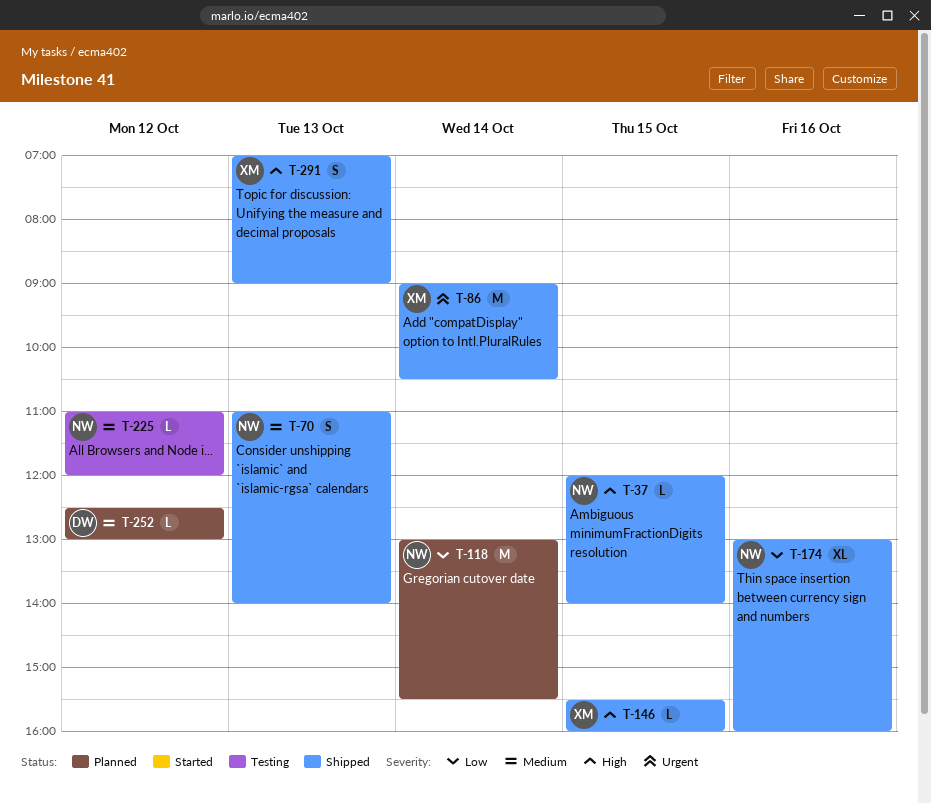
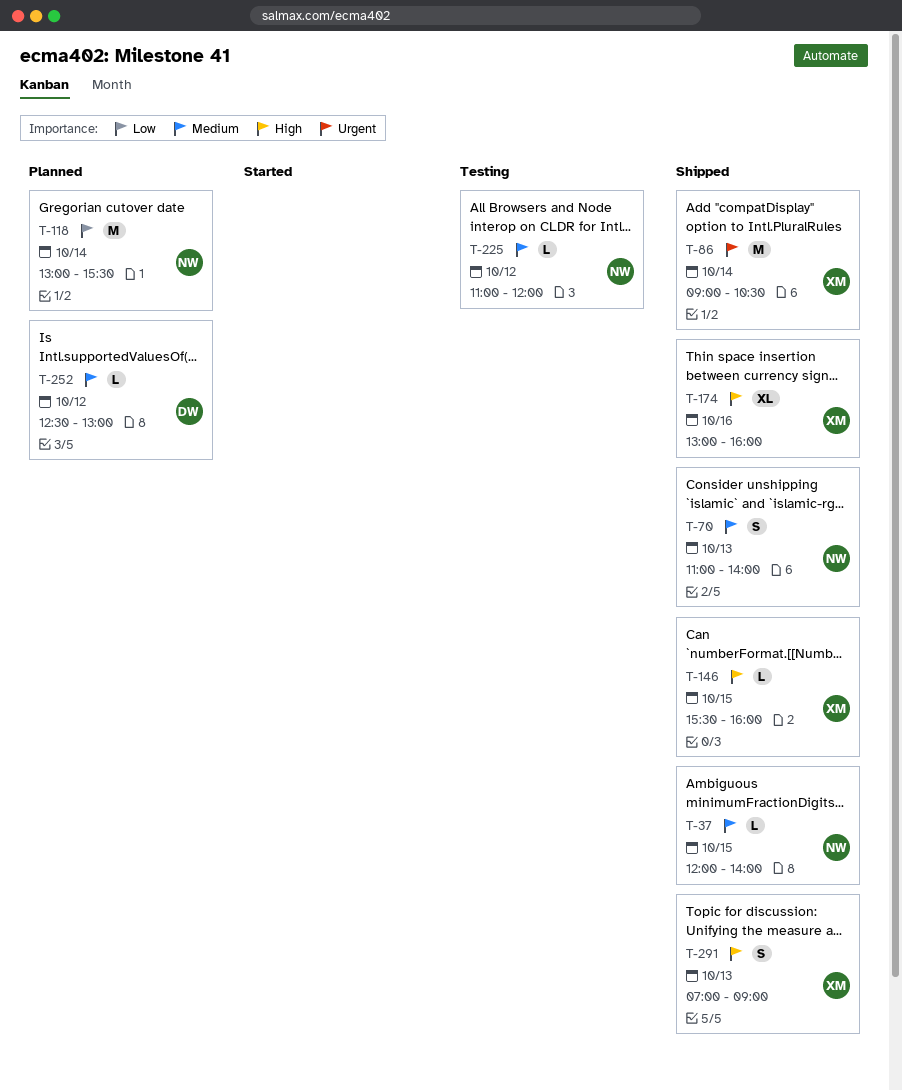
T-37, priority: High -> Medium
T-174, owner: NW -> XM
T-174, priority: Low -> High

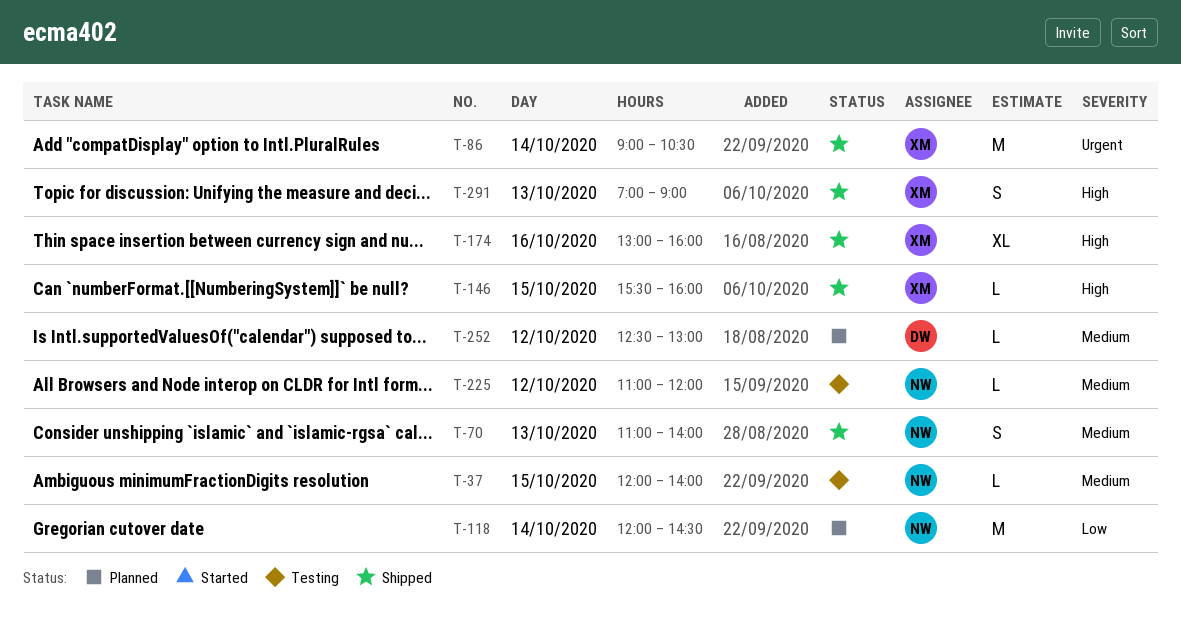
T-37, status: Shipped -> Testing
T-118, begins: 13:00 -> 12:00
T-118, ends: 15:30 -> 14:30

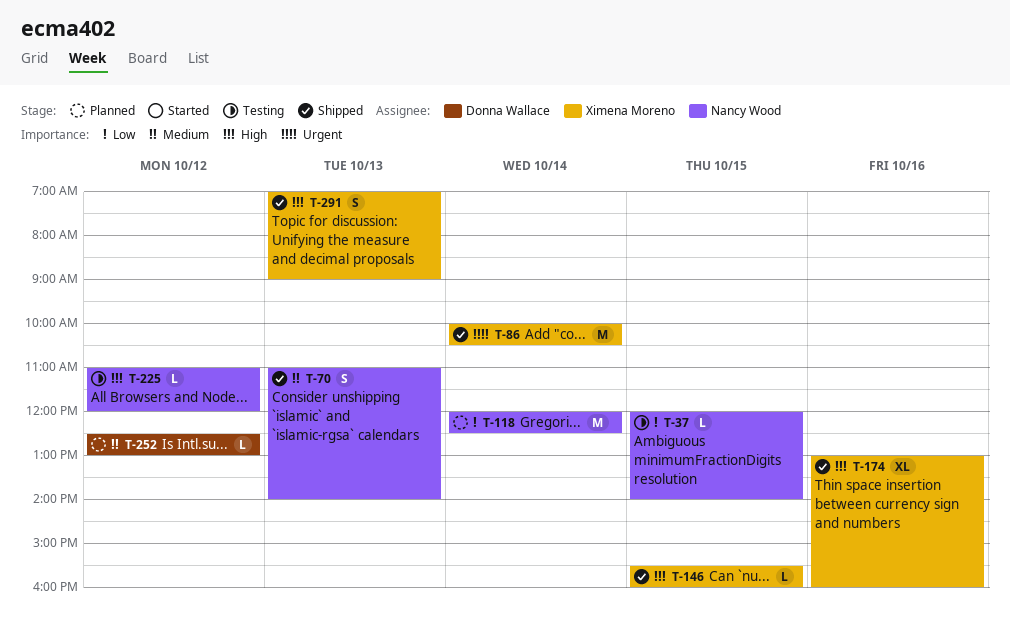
T-37, priority: Medium -> Low
T-86, begins: 09:00 -> 10:00
T-118, ends: 14:30 -> 12:30
T-225, priority: Medium -> High

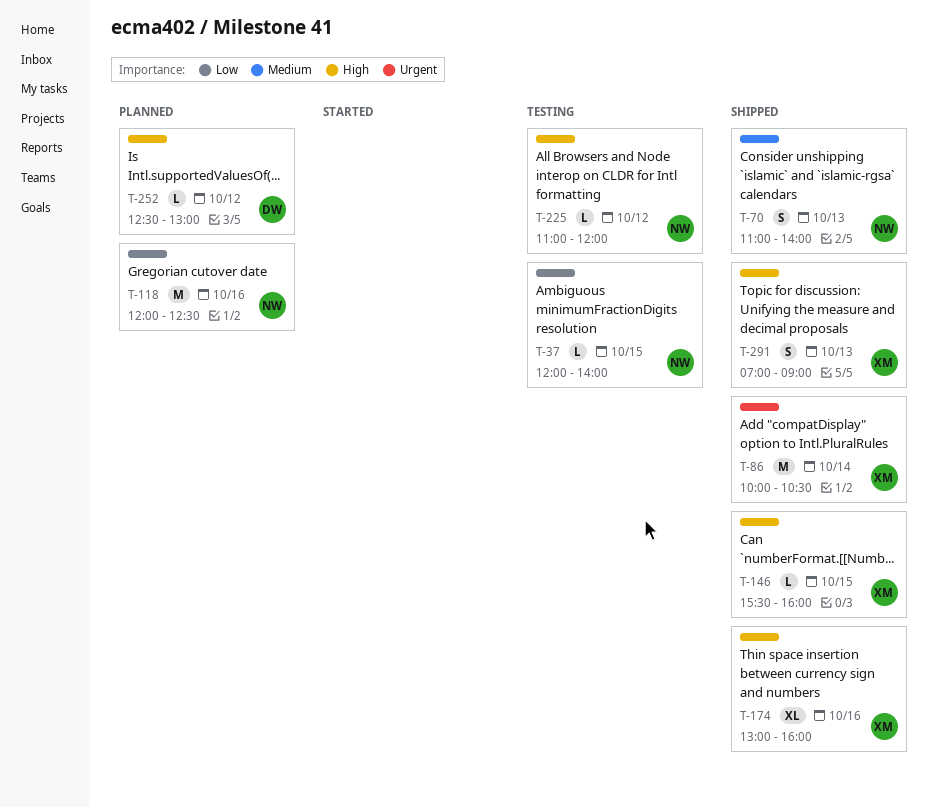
T-118, day: Oct 14 -> Oct 16
T-252, priority: Medium -> High

